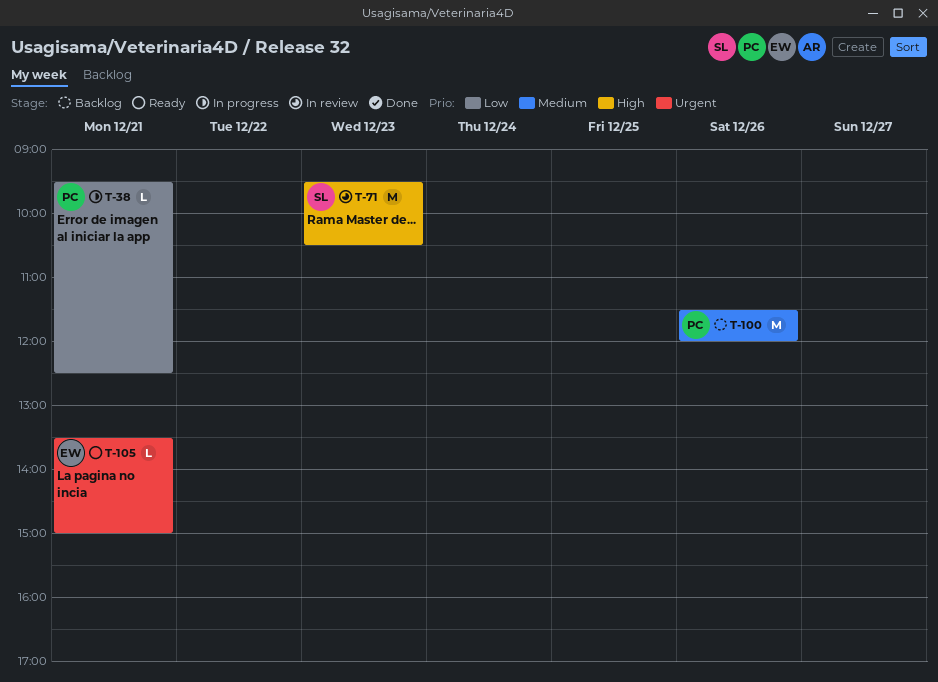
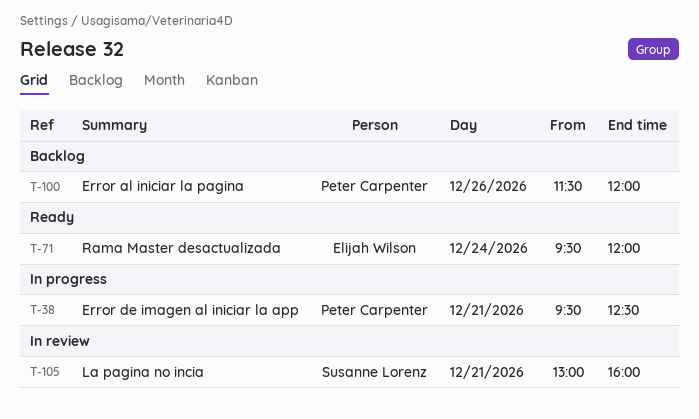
T-71, status: In review -> Ready
T-71, owner: Susanne Lorenz -> Elijah Wilson
T-71, day: Dec 23 -> Dec 24
T-71, ends: 10:30 -> 12:00
T-105, status: Ready -> In review
T-105, owner: Elijah Wilson -> Susanne Lorenz
T-105, begins: 13:30 -> 13:00
T-105, ends: 15:00 -> 16:00

